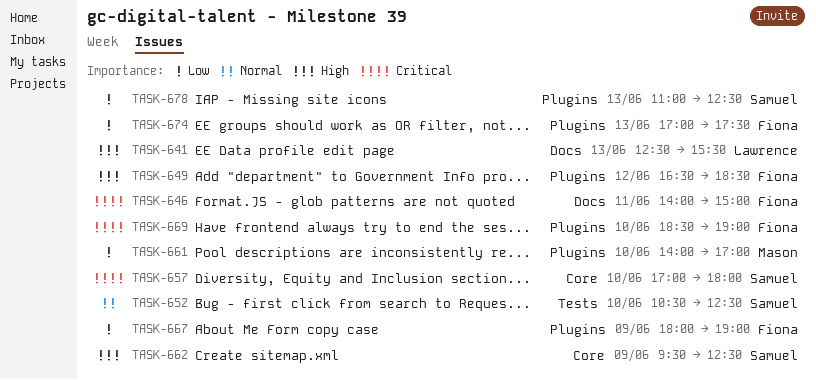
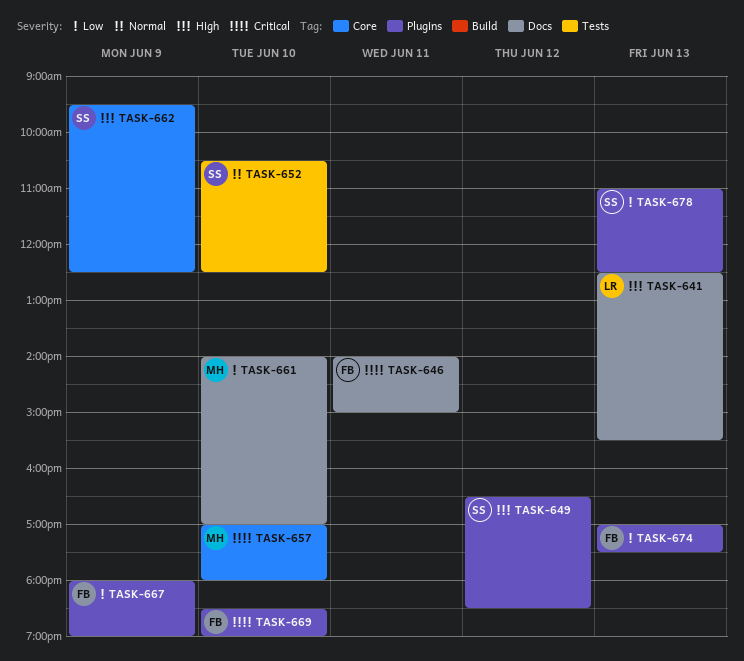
TASK-649, owner: Fiona -> Samuel
TASK-657, owner: Samuel -> Mason
TASK-661, label: Plugins -> Docs

